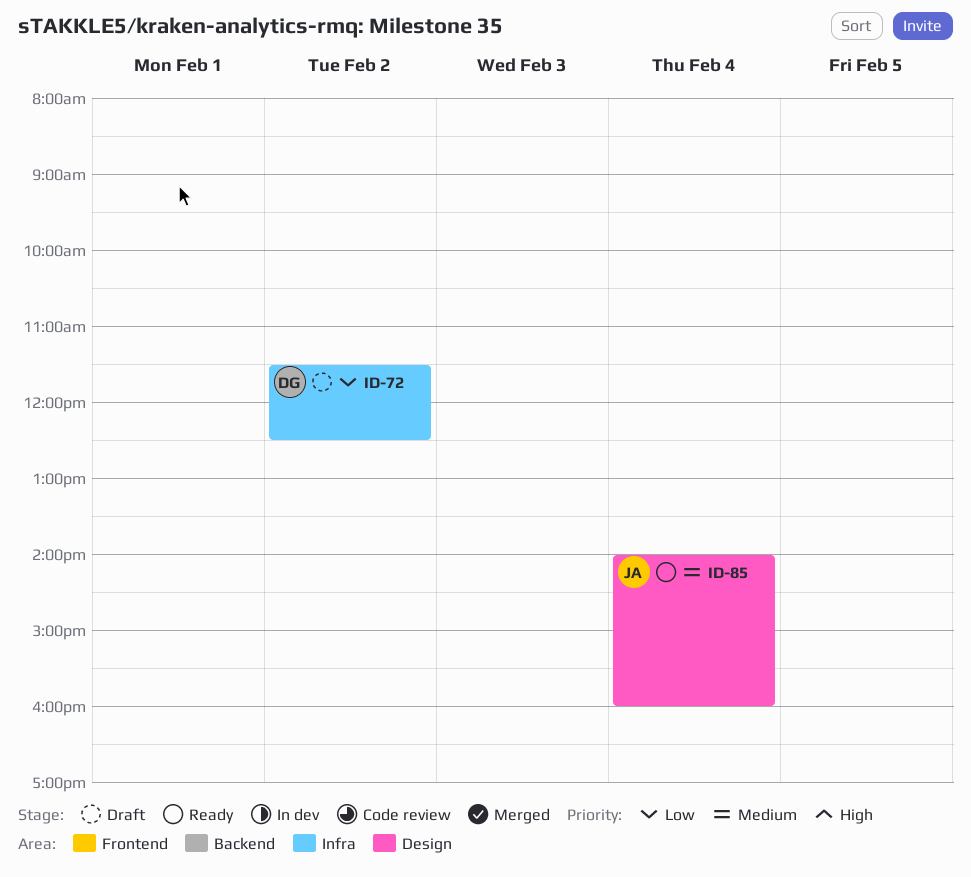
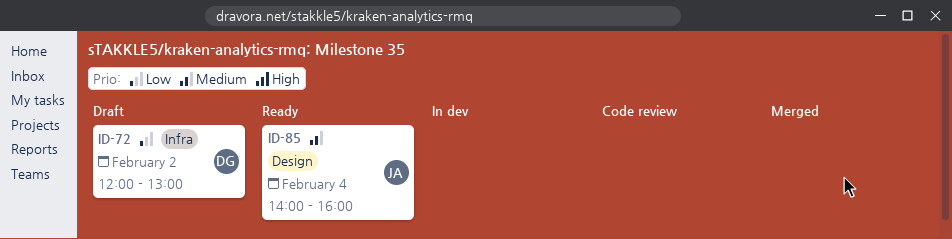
ID-72, begins: 11:30 -> 12:00
ID-72, ends: 12:30 -> 13:00

